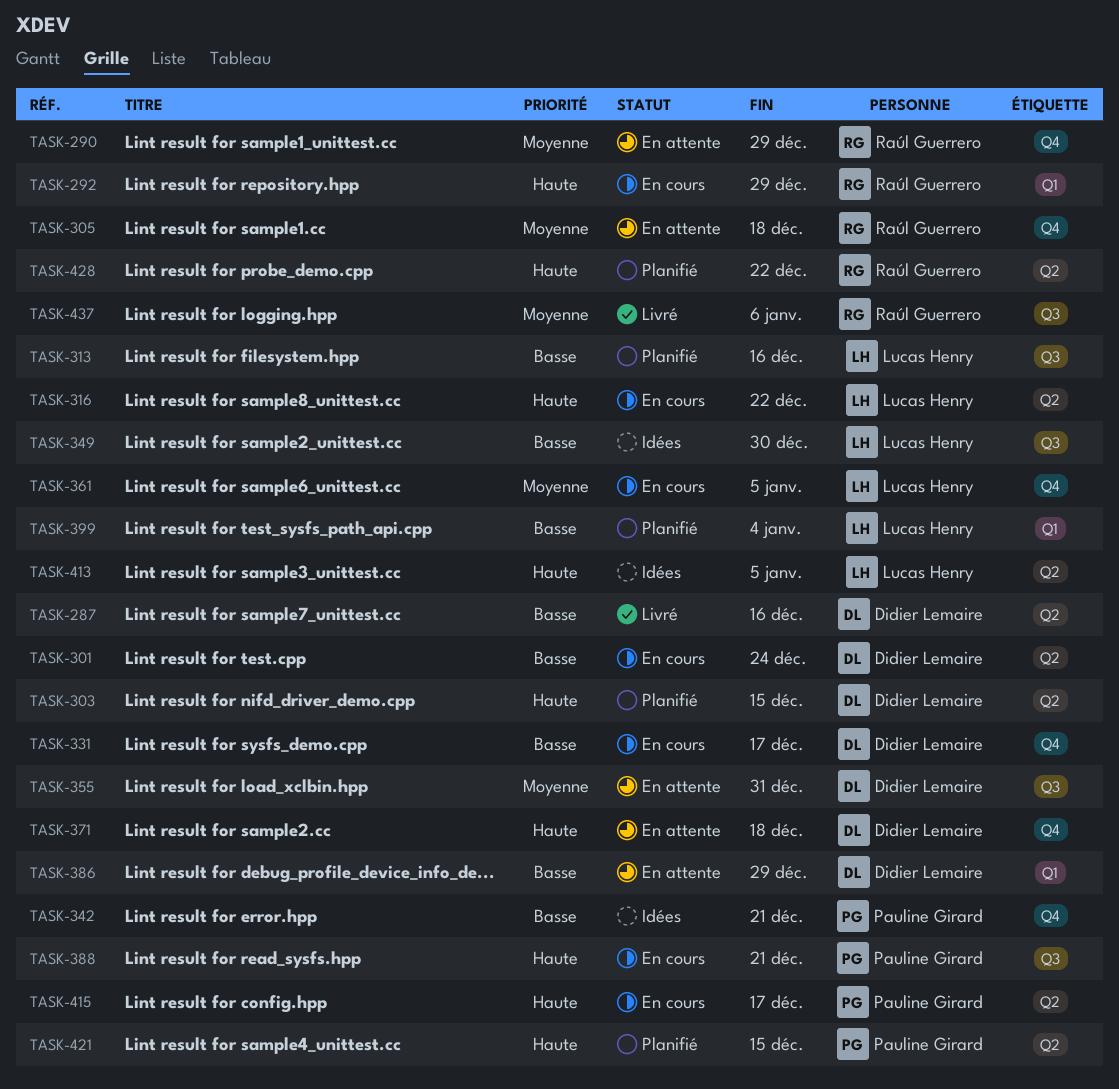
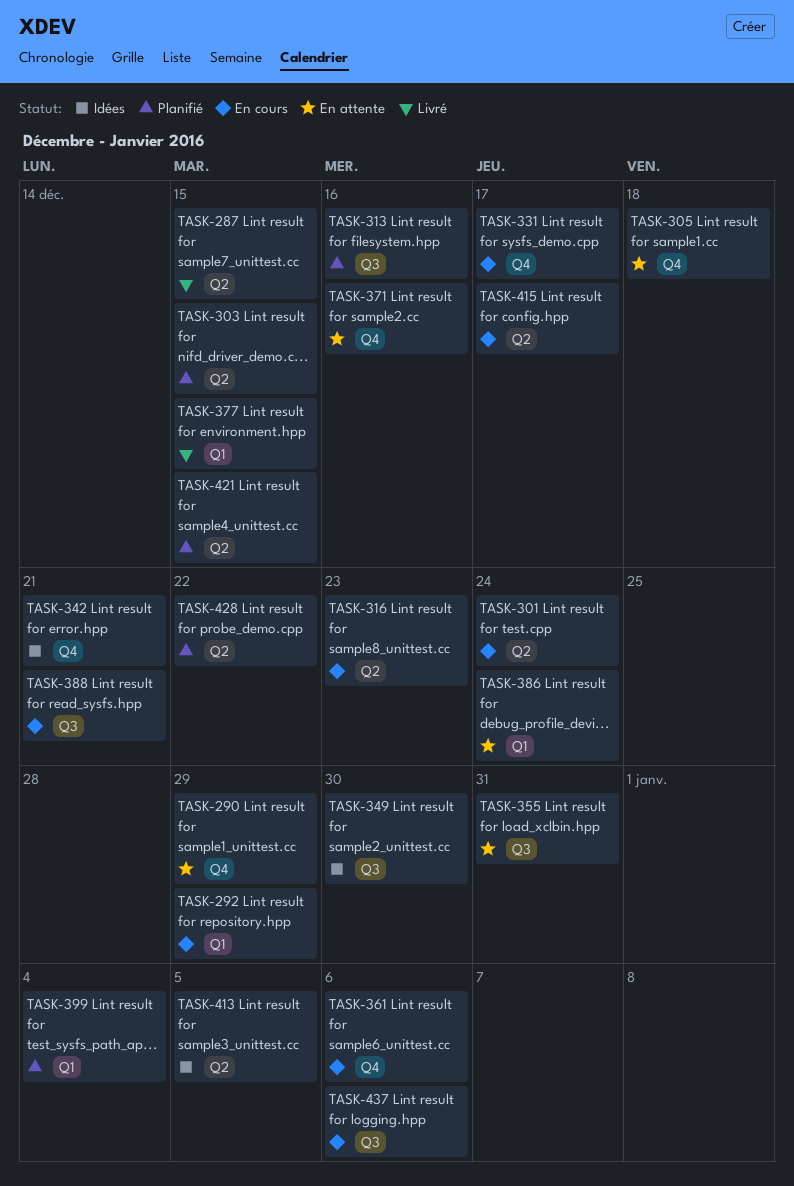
TASK-287, due: Dec 16 -> Dec 15
TASK-316, due: Dec 22 -> Dec 23
TASK-361, due: Jan 5 -> Jan 6
TASK-371, due: Dec 18 -> Dec 16
TASK-377: none -> present
TASK-386, due: Dec 29 -> Dec 24
TASK-437, status: Livré -> En cours

